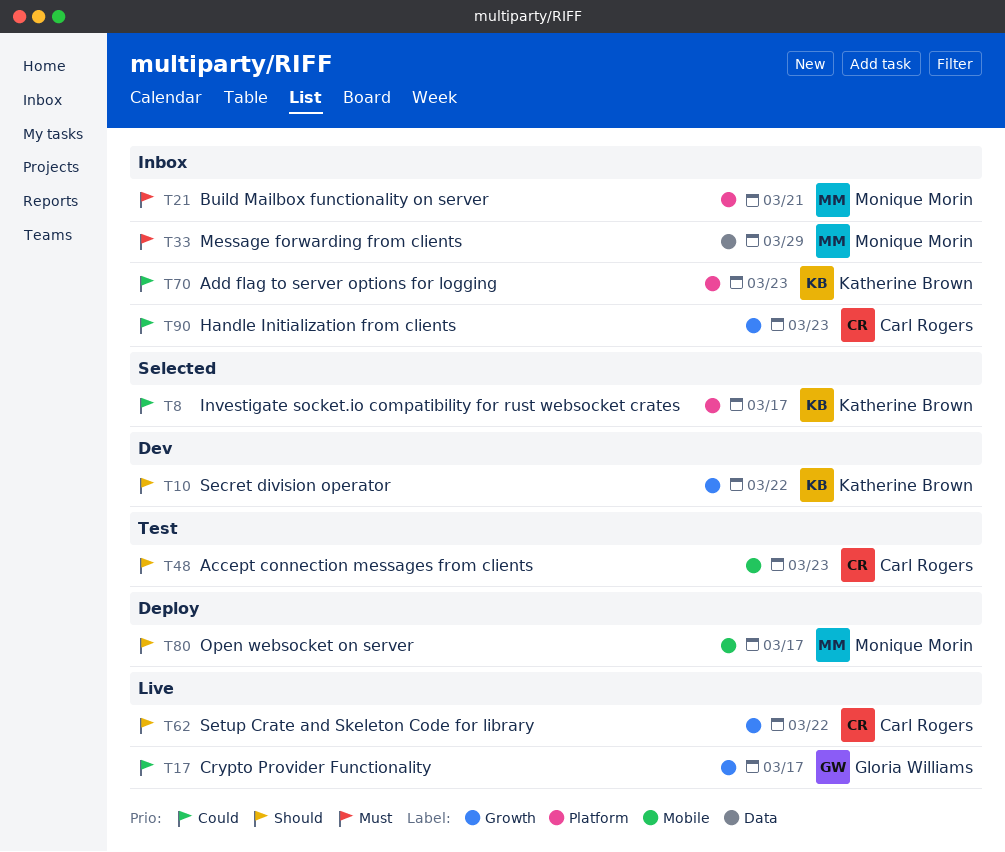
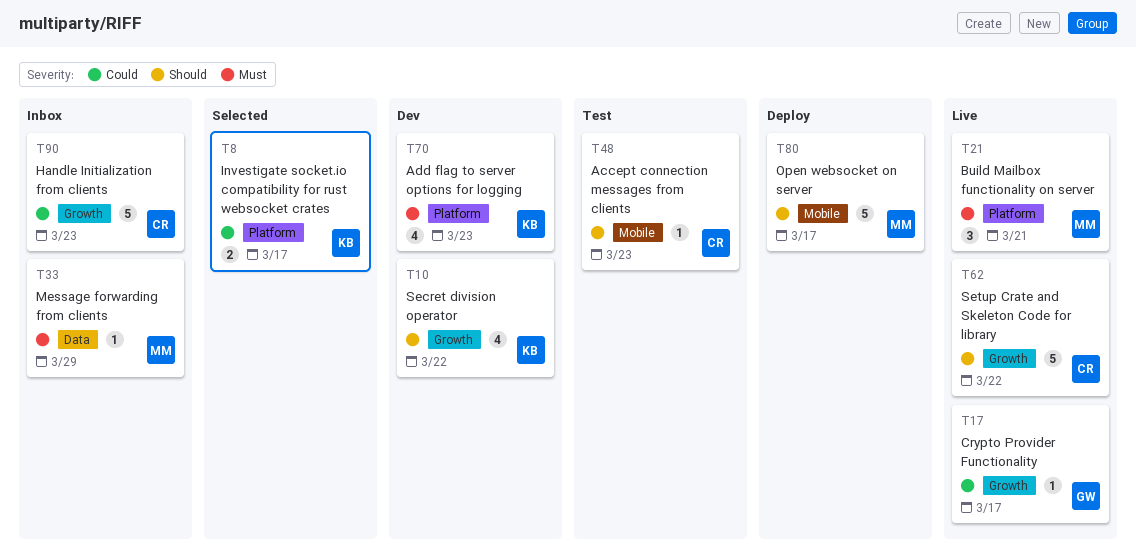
T21, status: Inbox -> Live
T70, status: Inbox -> Dev
T70, priority: Could -> Must

